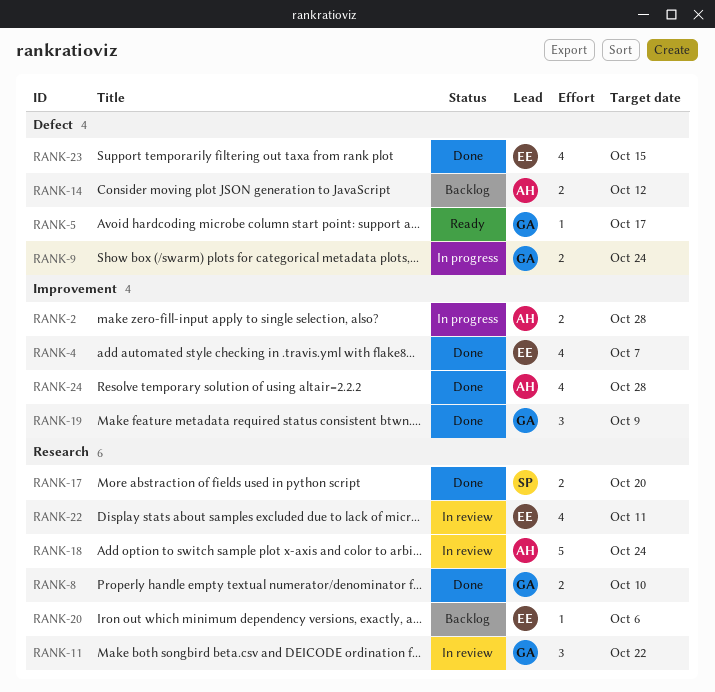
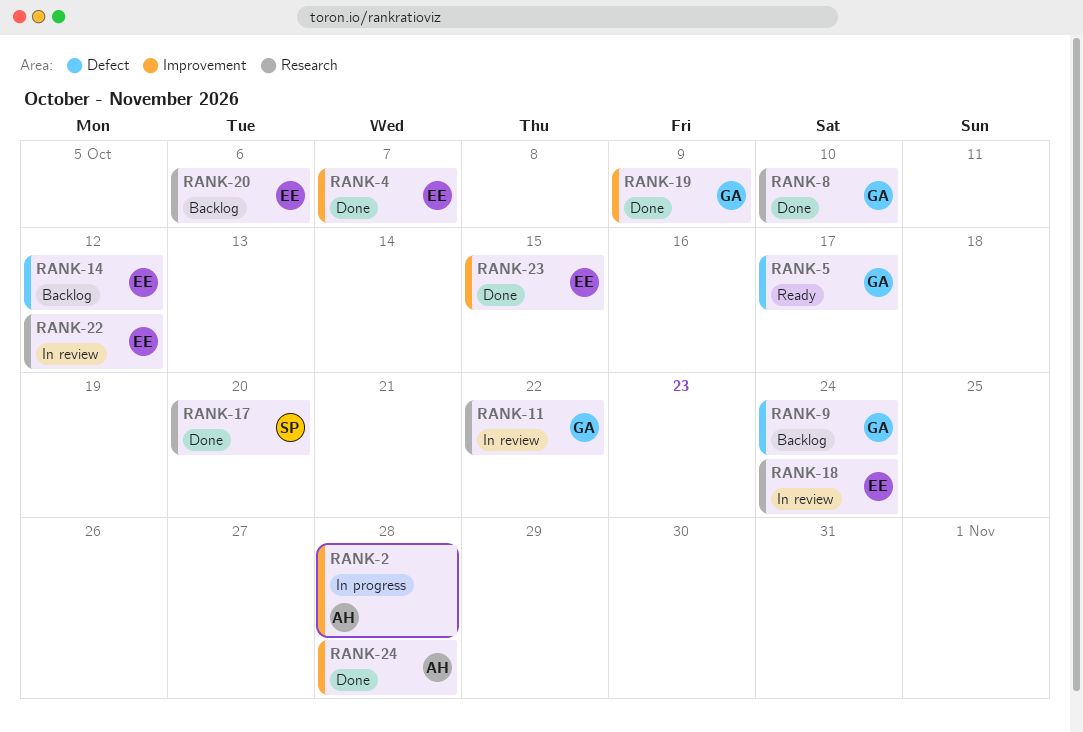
RANK-9, status: In progress -> Backlog
RANK-14, owner: AH -> EE
RANK-18, owner: AH -> EE
RANK-22, due: Oct 11 -> Oct 12
RANK-23, label: Defect -> Improvement

